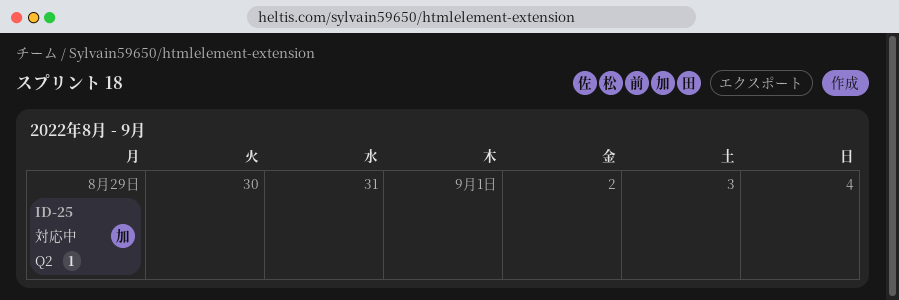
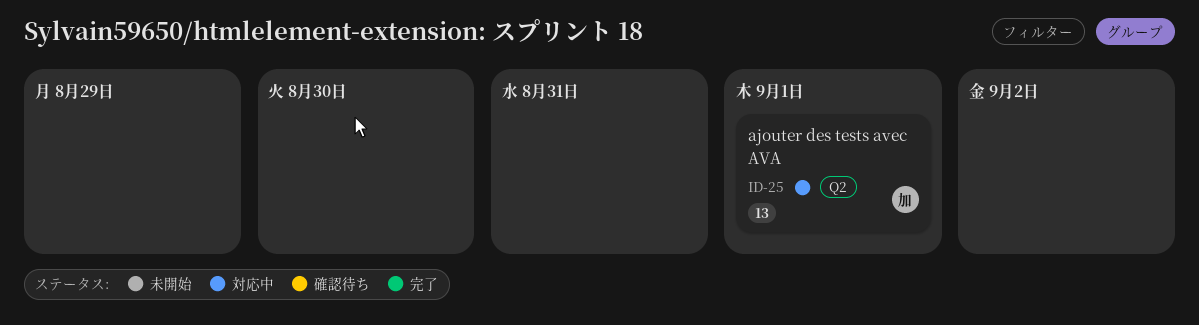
ID-25, estimate: 1 -> 13
ID-25, due: Aug 29 -> Sep 1

